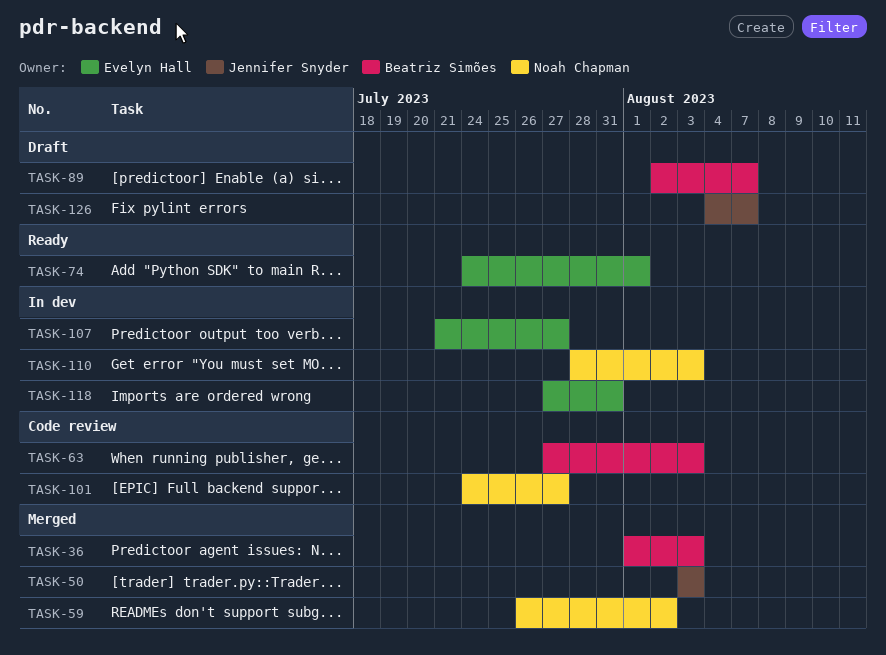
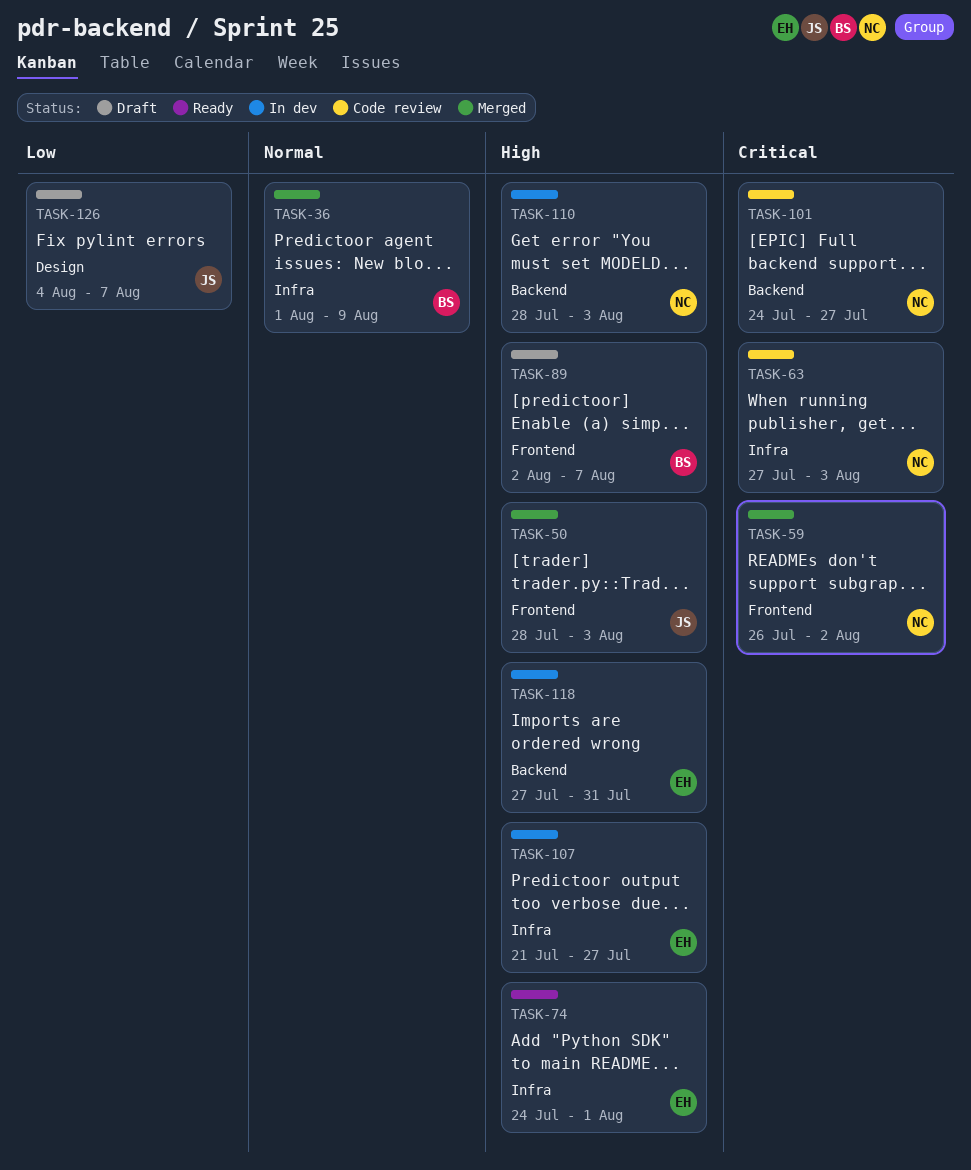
TASK-36, due: Aug 3 -> Aug 9
TASK-50, start: Aug 3 -> Jul 28
TASK-63, owner: Beatriz Simões -> Noah Chapman

